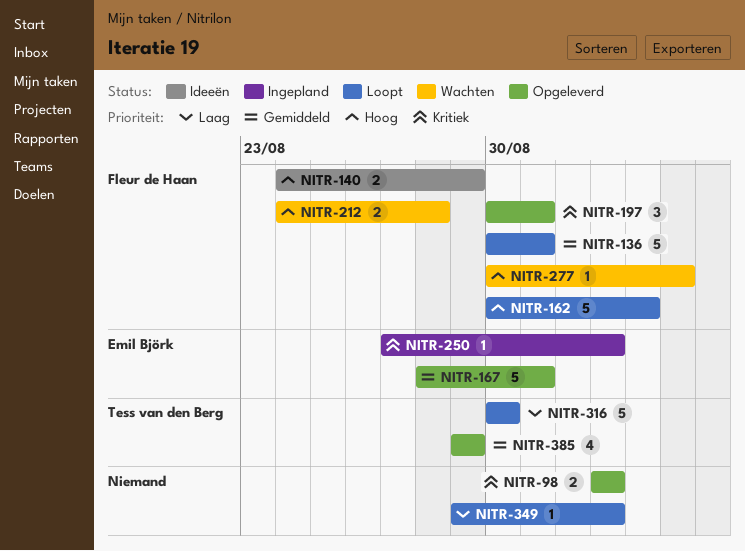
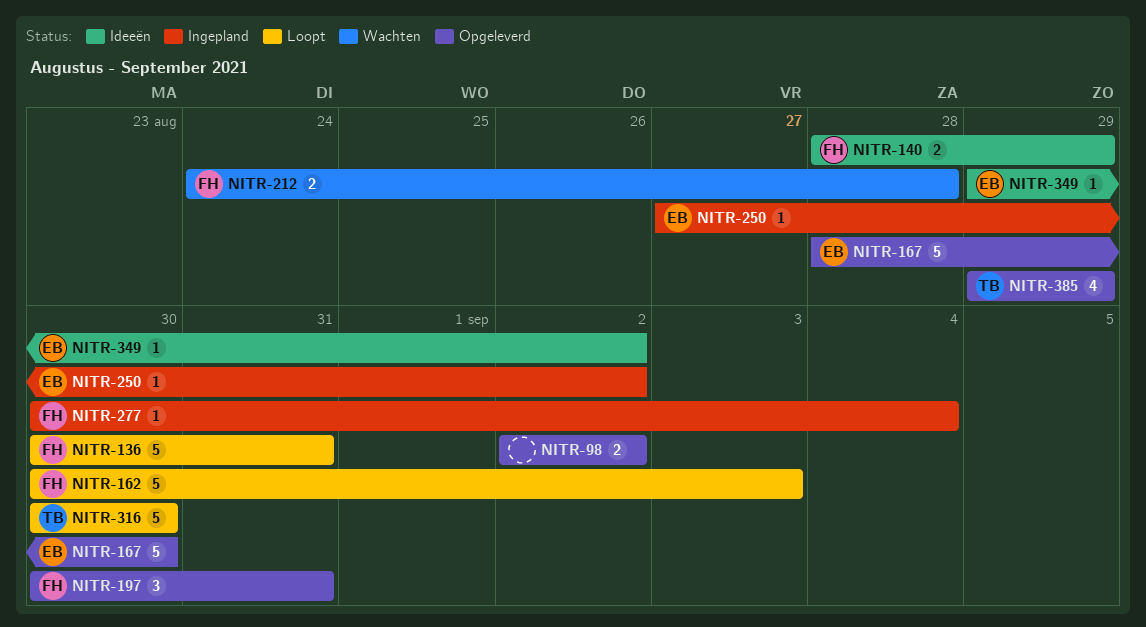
NITR-140, start: Aug 24 -> Aug 28
NITR-167, due: Aug 31 -> Aug 30
NITR-277, status: Wachten -> Ingepland
NITR-349, status: Loopt -> Ideeën
NITR-349, owner: none -> Emil Björk

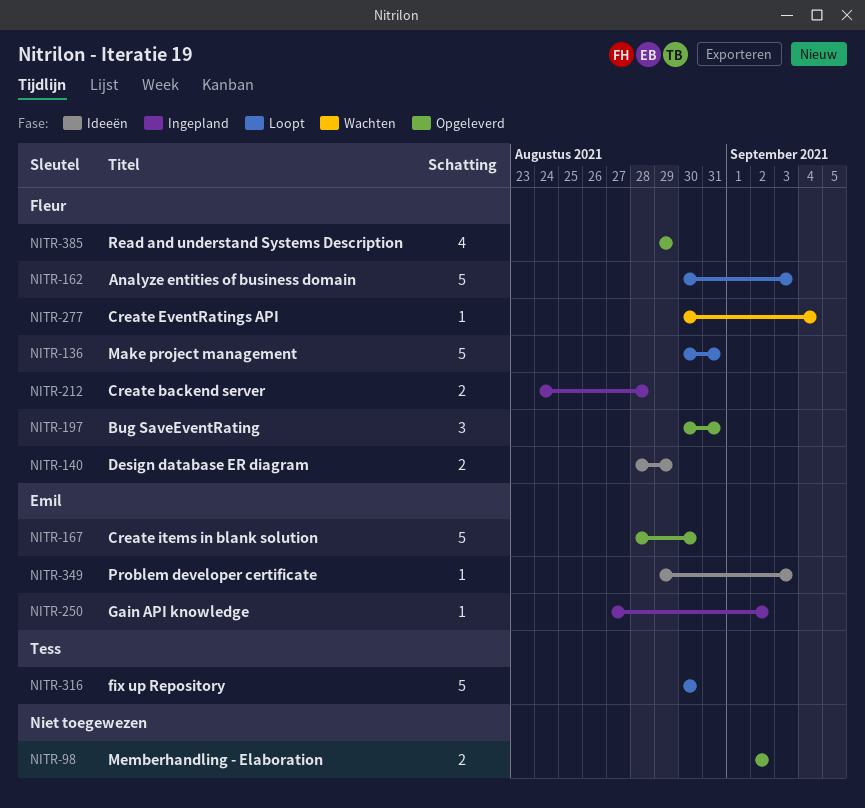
NITR-212, status: Wachten -> Ingepland
NITR-277, status: Ingepland -> Wachten
NITR-349, due: Sep 2 -> Sep 3
NITR-385, owner: Tess -> Fleur

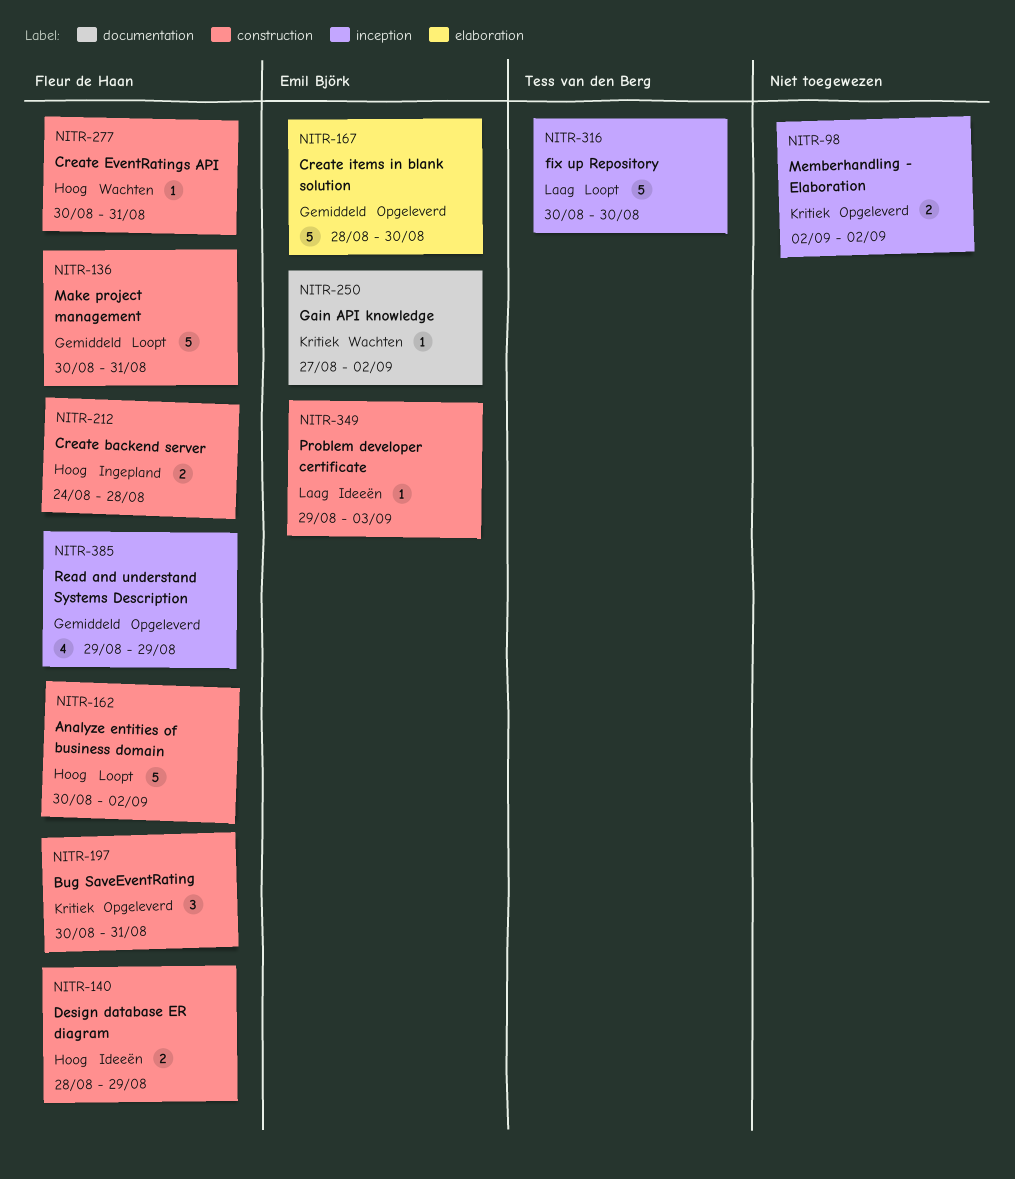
NITR-162, due: Sep 3 -> Sep 2
NITR-250, status: Ingepland -> Wachten
NITR-277, due: Sep 4 -> Aug 31

